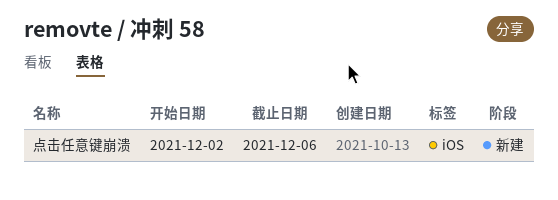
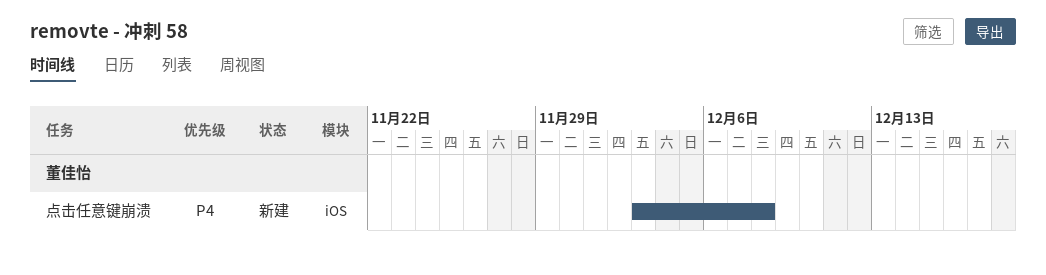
点击任意键崩溃, start: Dec 2 -> Dec 3
点击任意键崩溃, due: Dec 6 -> Dec 8

